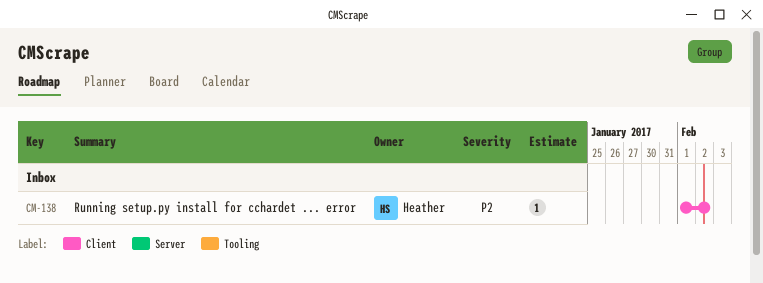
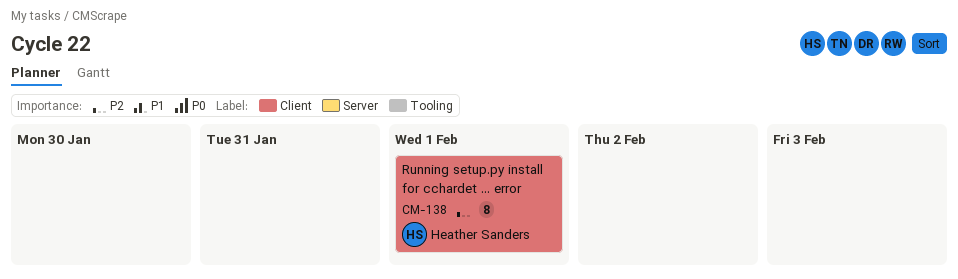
CM-138, estimate: 1 -> 8
CM-138, due: Feb 2 -> Feb 1

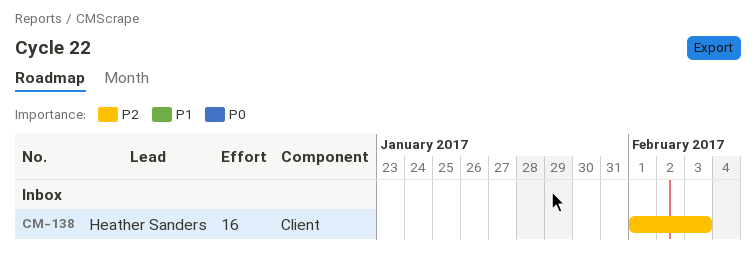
CM-138, estimate: 8 -> 16
CM-138, due: Feb 1 -> Feb 3

